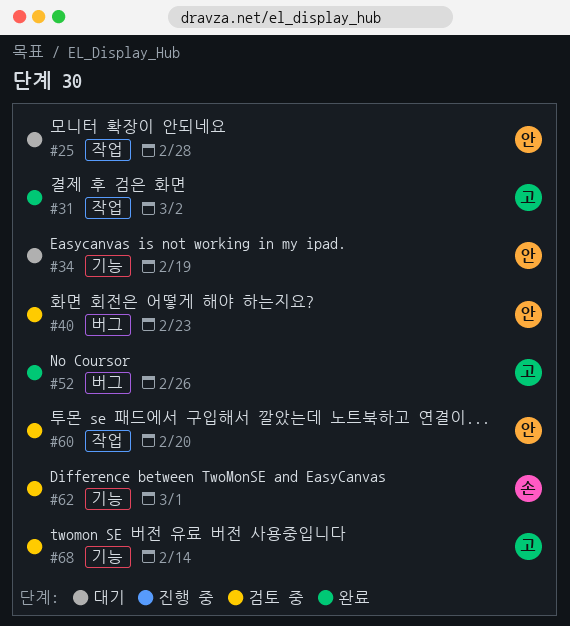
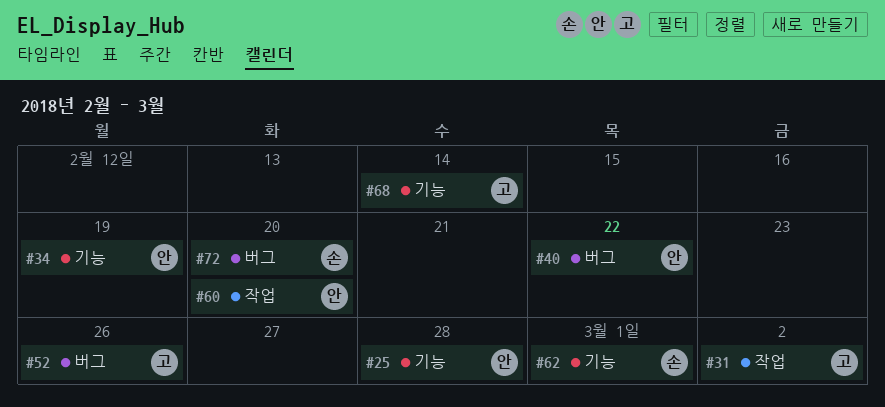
#25, label: 작업 -> 기능
#40, due: Feb 23 -> Feb 22
#72: none -> present

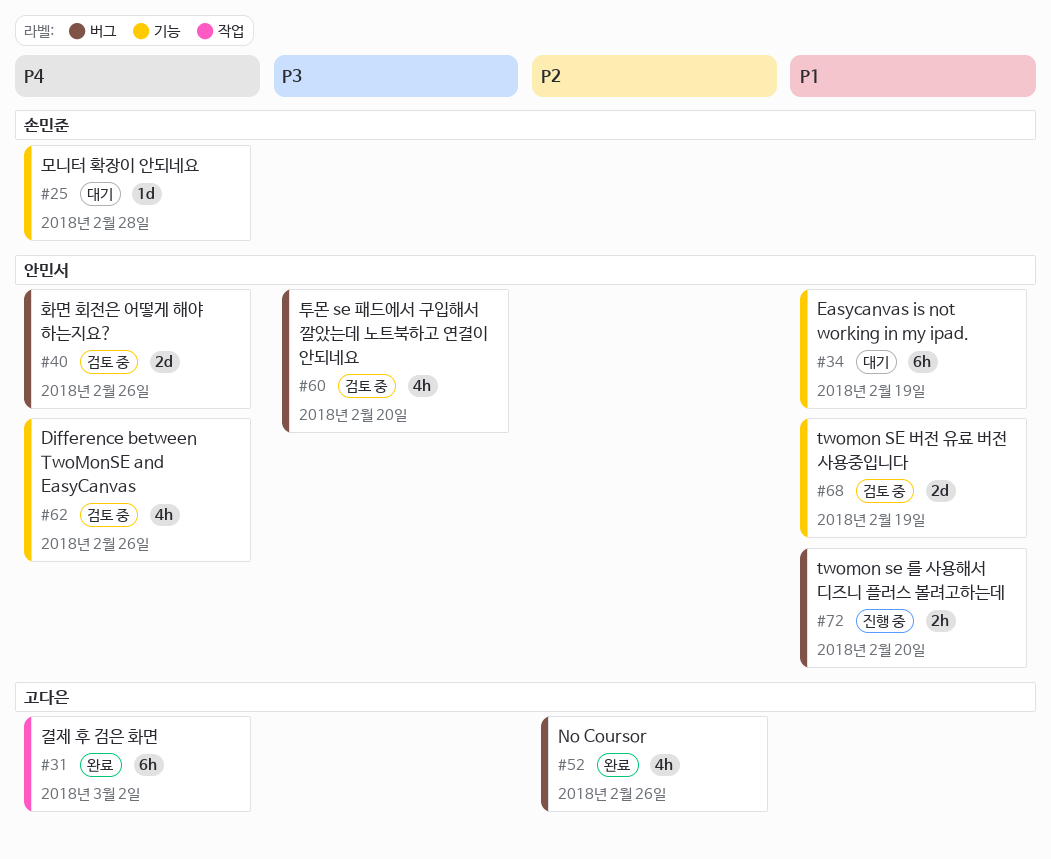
#25, owner: 안민서 -> 손민준
#40, due: Feb 22 -> Feb 26
#60, label: 작업 -> 버그
#62, owner: 손민준 -> 안민서
#62, due: Mar 1 -> Feb 26
#68, owner: 고다은 -> 안민서
#68, due: Feb 14 -> Feb 19
#72, owner: 손민준 -> 안민서

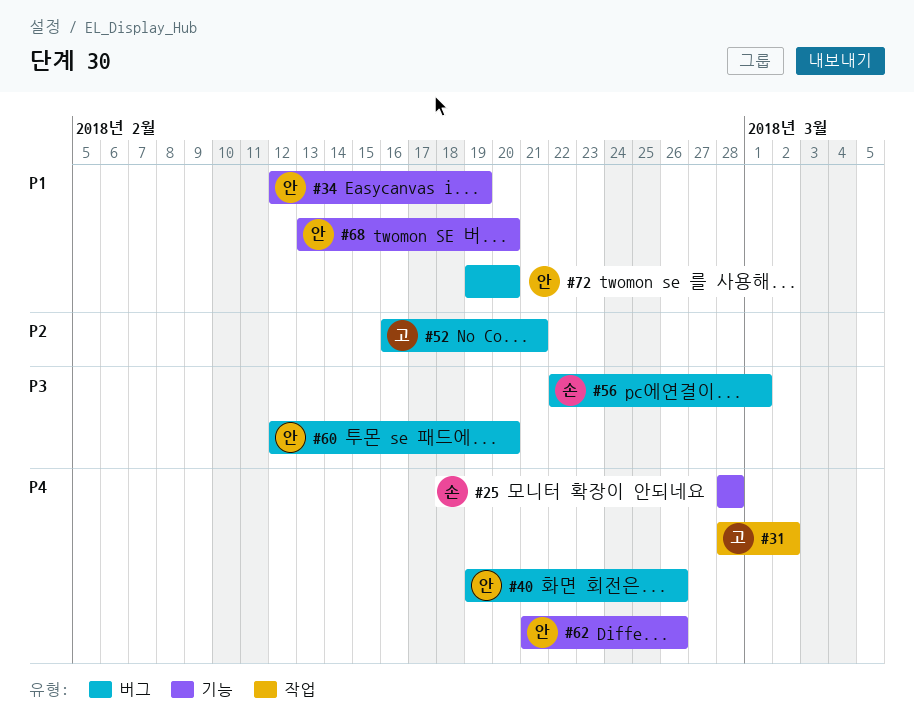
#52, due: Feb 26 -> Feb 21
#56: none -> present
#68, due: Feb 19 -> Feb 20

